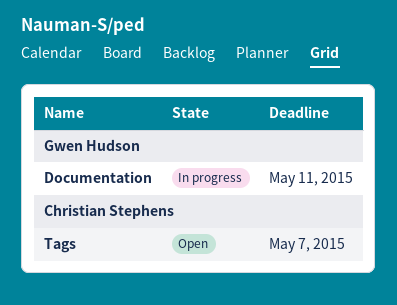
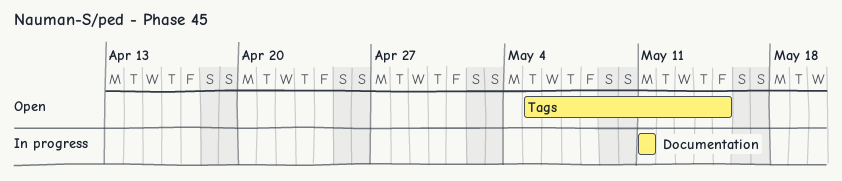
Tags, due: May 7 -> May 15

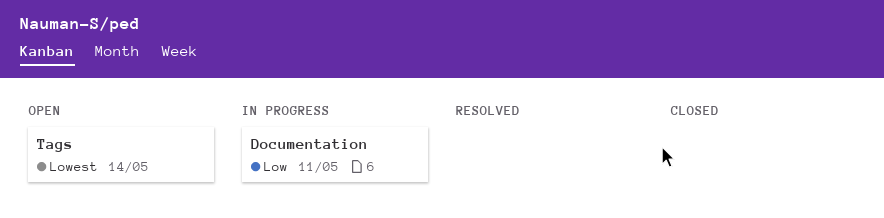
Tags, due: May 15 -> May 14

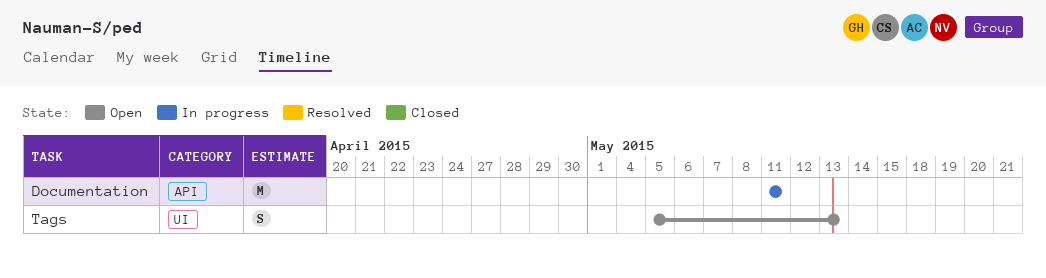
Tags, due: May 14 -> May 13

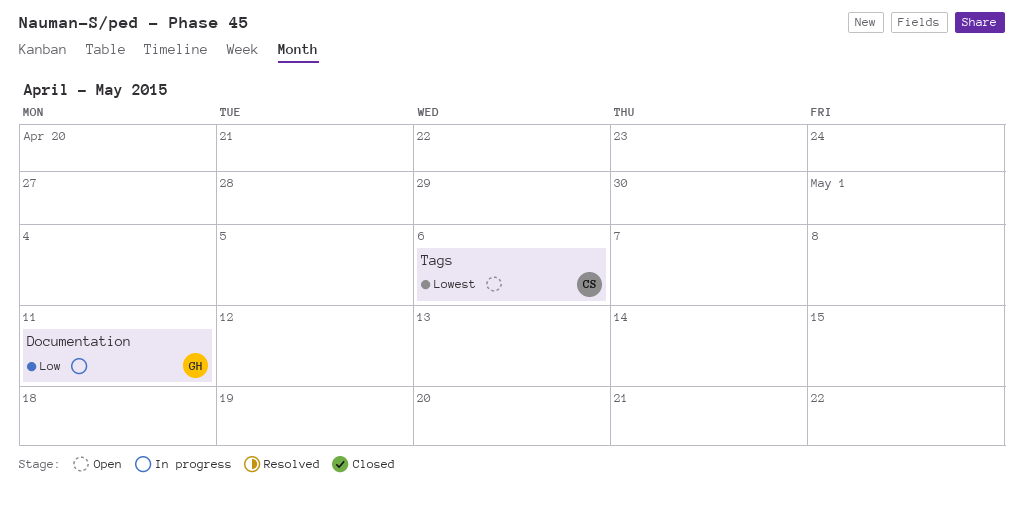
Tags, due: May 13 -> May 6

